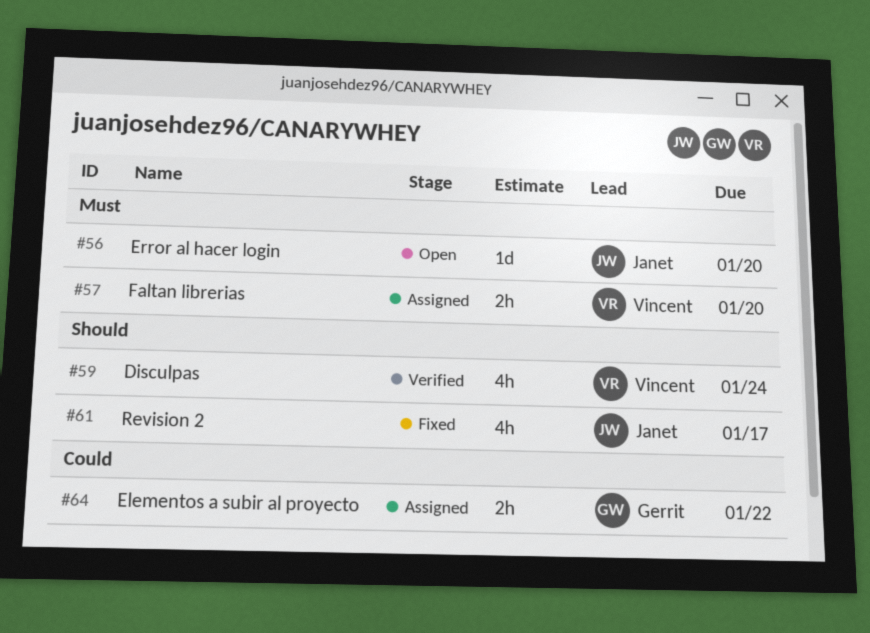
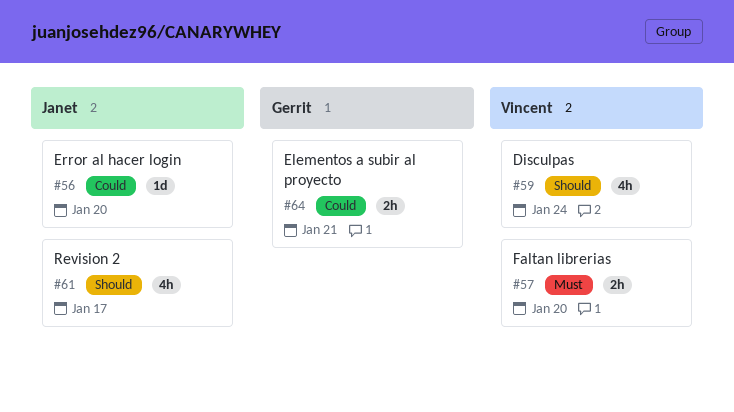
#56, priority: Must -> Could
#64, due: Jan 22 -> Jan 21

